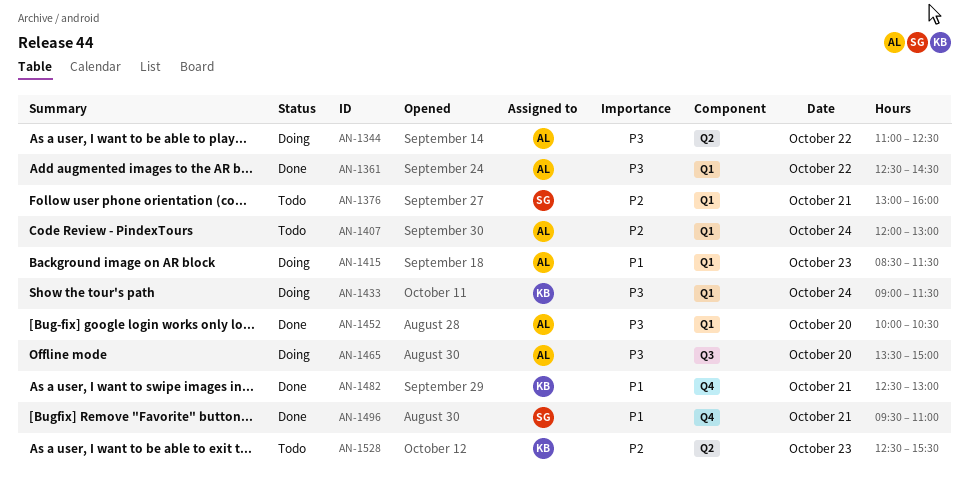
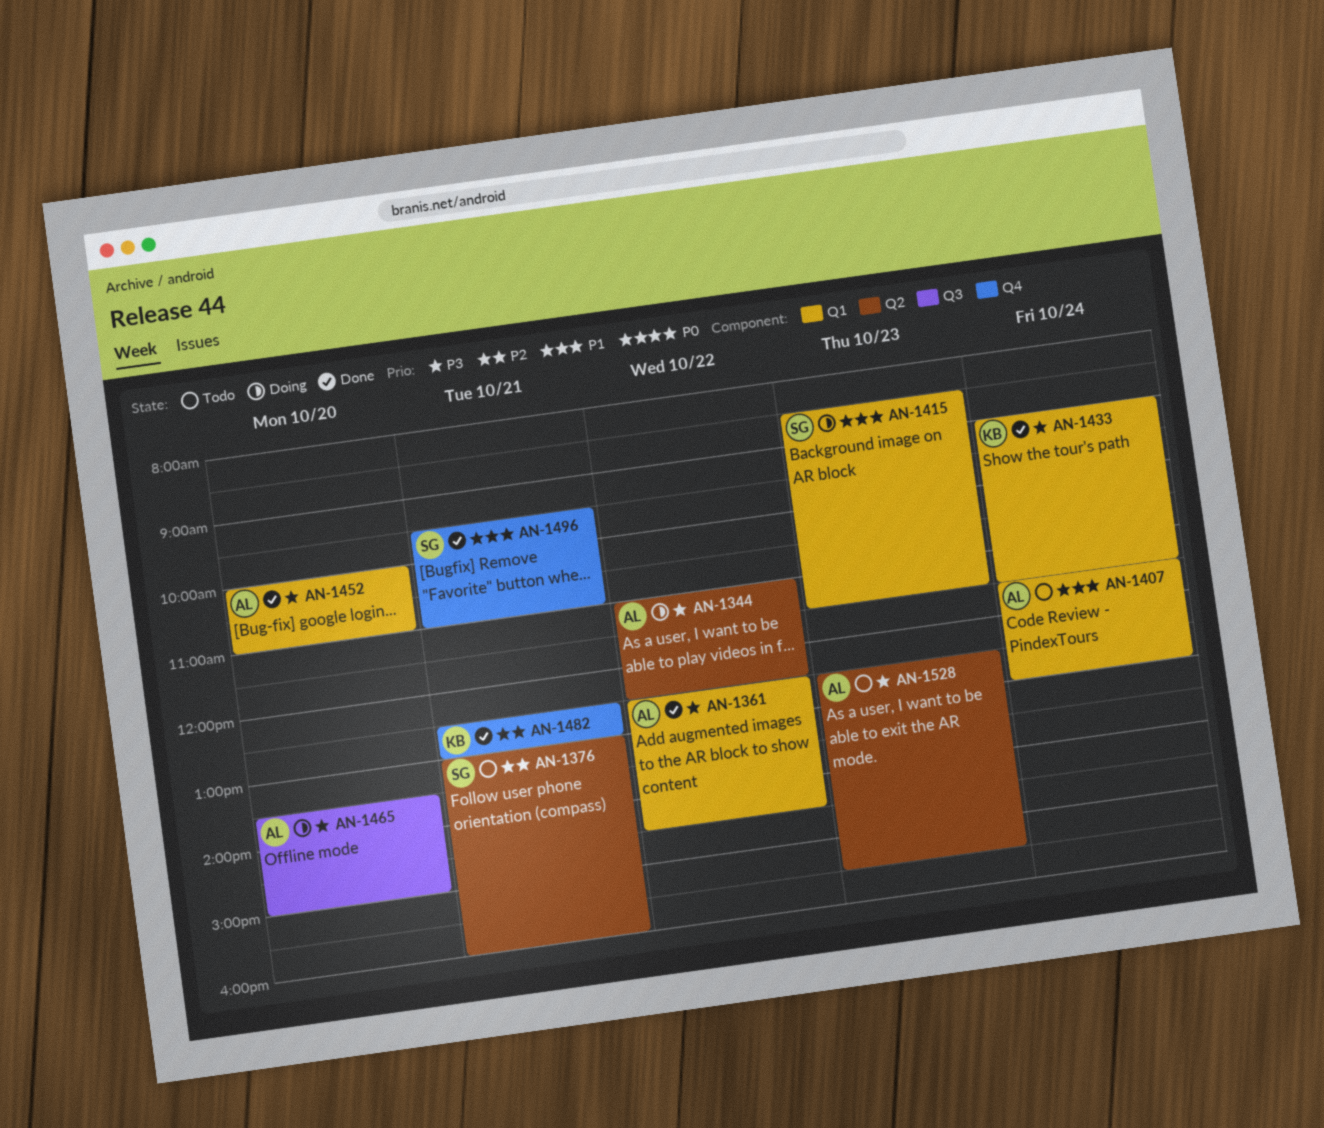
AN-1376, label: Q1 -> Q2
AN-1407, priority: P2 -> P1
AN-1407, begins: 12:00 -> 11:30
AN-1415, owner: AL -> SG
AN-1433, status: Doing -> Done
AN-1452, ends: 10:30 -> 11:00
AN-1482, priority: P1 -> P2
AN-1528, owner: KB -> AL
AN-1528, priority: P2 -> P3

